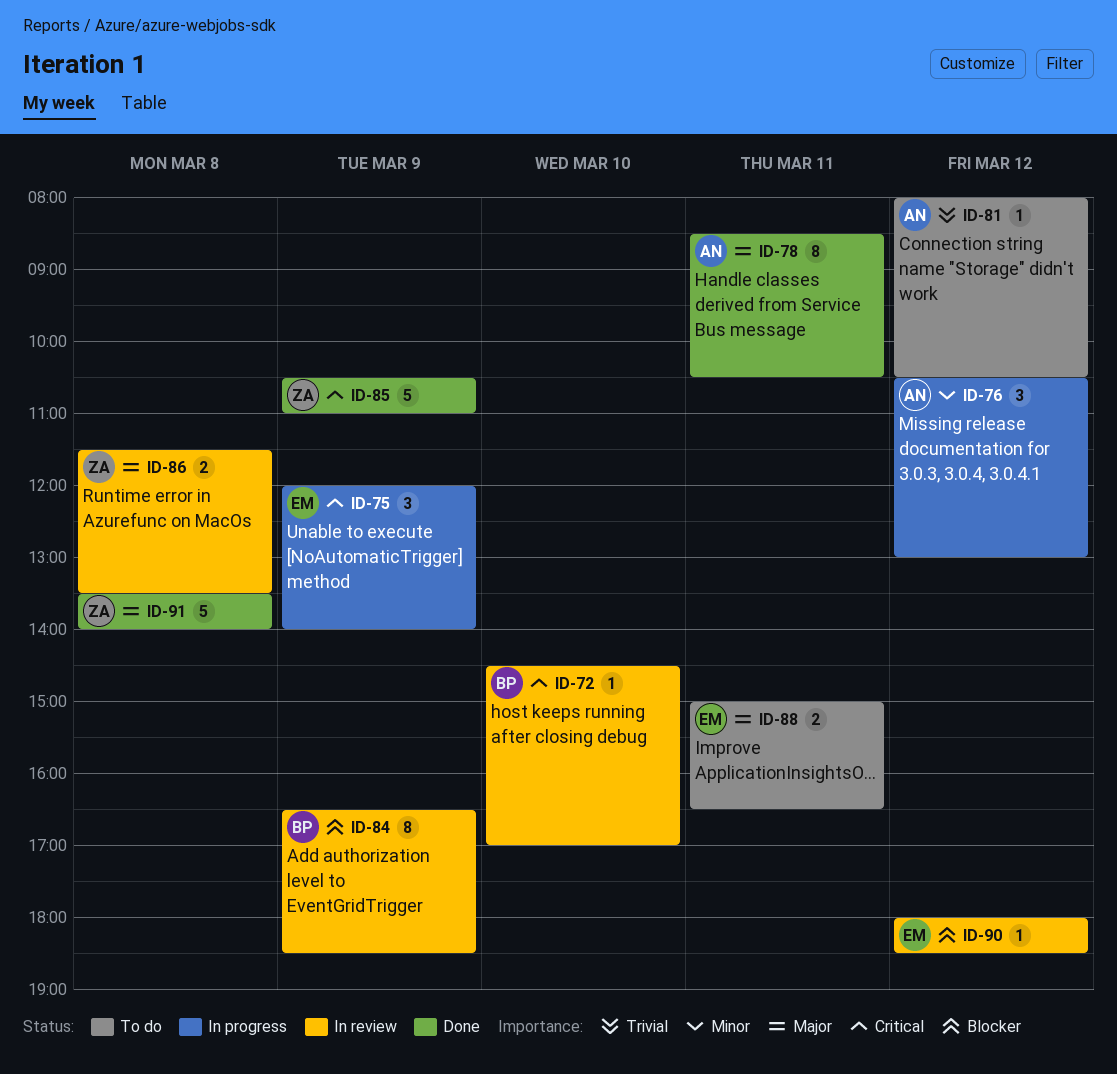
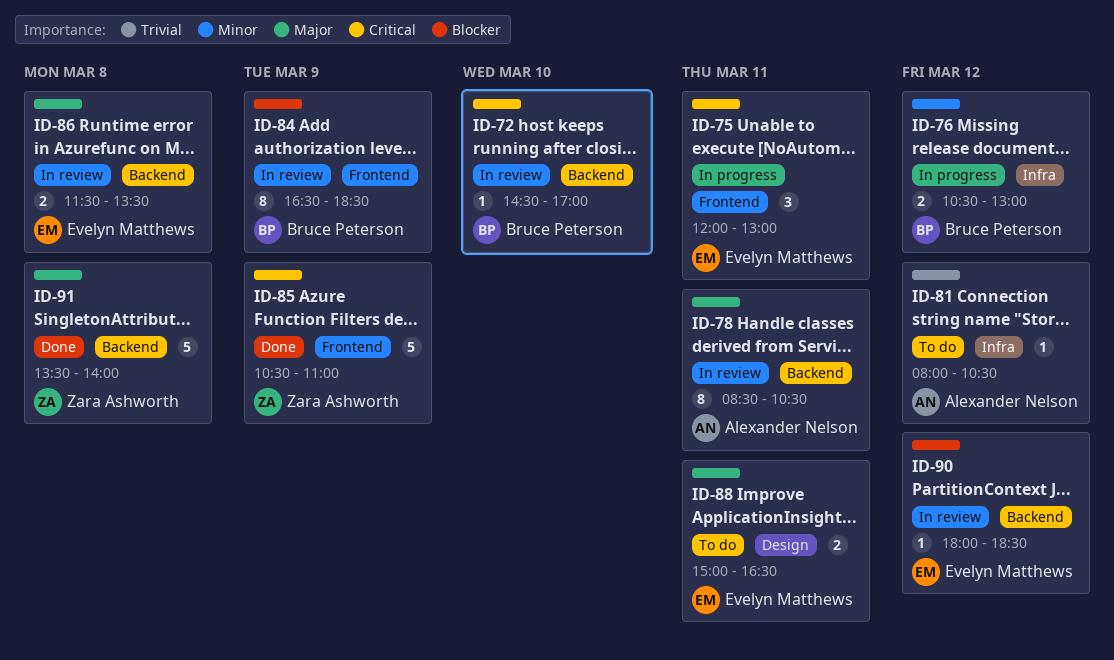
ID-75, day: Mar 9 -> Mar 11
ID-75, ends: 14:00 -> 13:00
ID-76, owner: Alexander Nelson -> Bruce Peterson
ID-76, estimate: 3 -> 2
ID-78, status: Done -> In review
ID-86, owner: Zara Ashworth -> Evelyn Matthews

